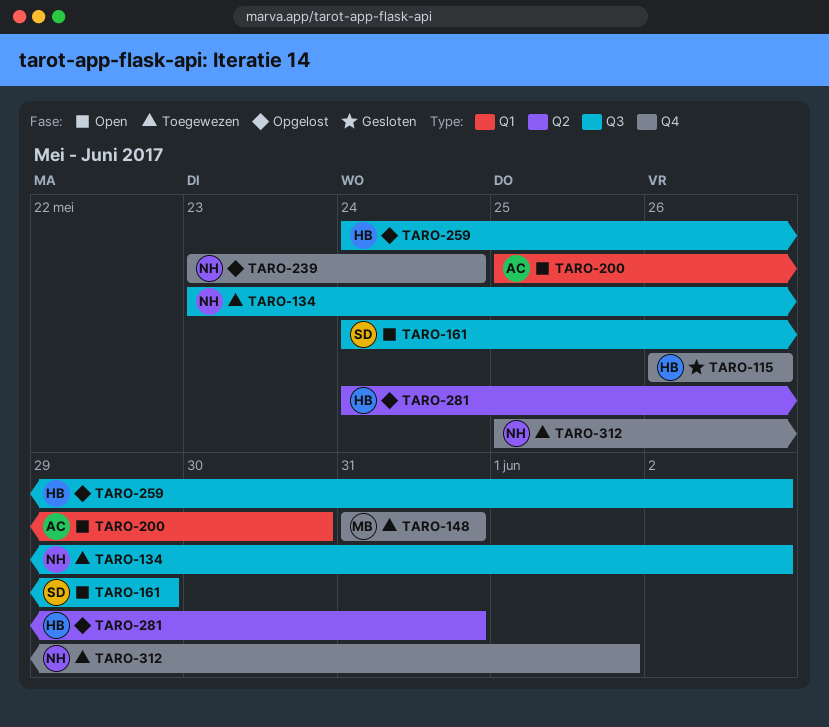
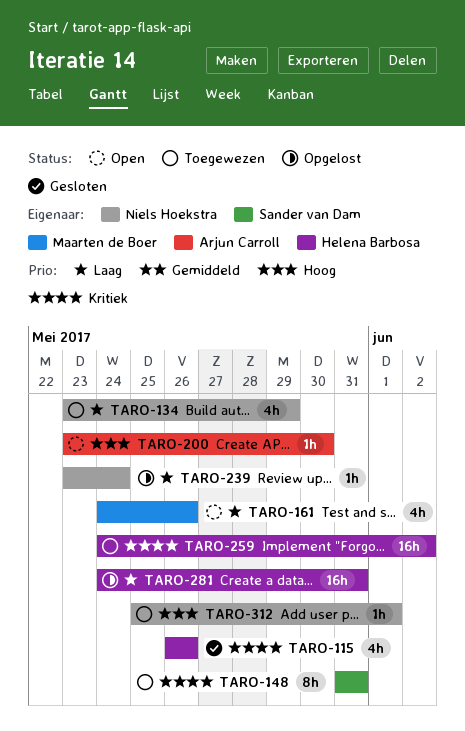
TARO-134, due: Jun 2 -> May 29
TARO-148, owner: Maarten de Boer -> Sander van Dam
TARO-161, owner: Sander van Dam -> Maarten de Boer
TARO-161, due: May 29 -> May 26
TARO-200, start: May 25 -> May 23
TARO-259, status: Opgelost -> Toegewezen

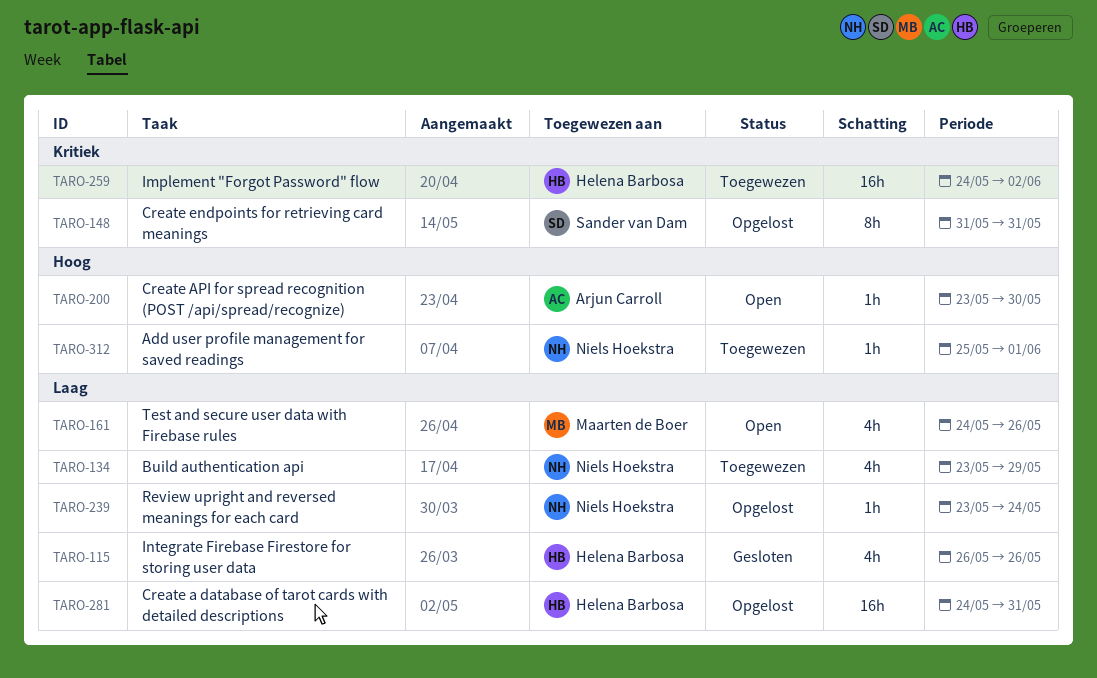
TARO-115, priority: Kritiek -> Laag
TARO-148, status: Toegewezen -> Opgelost

